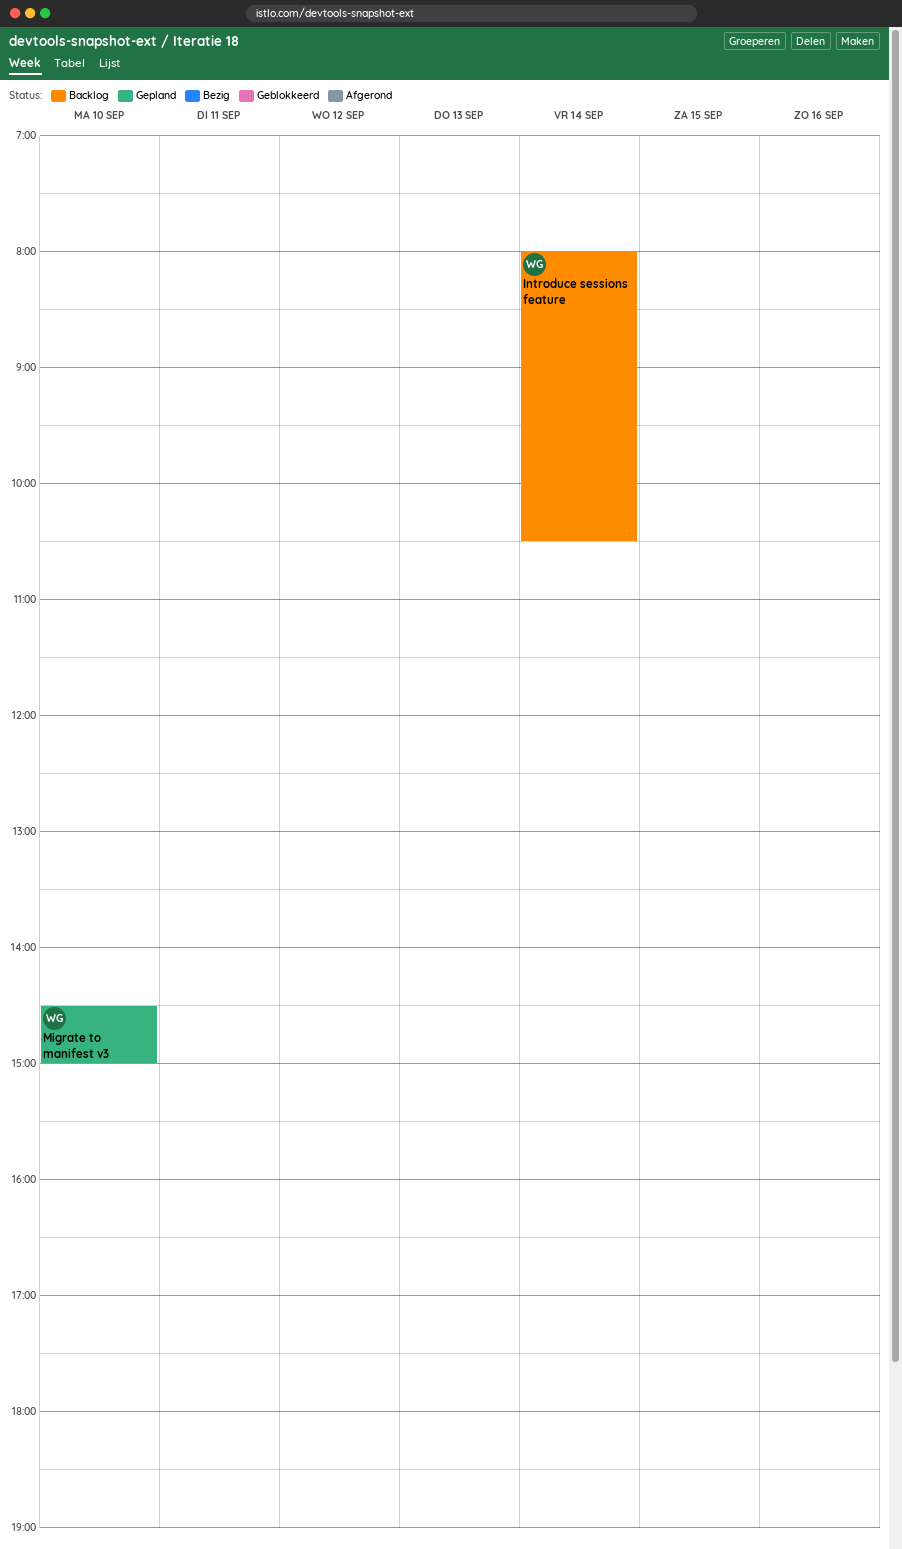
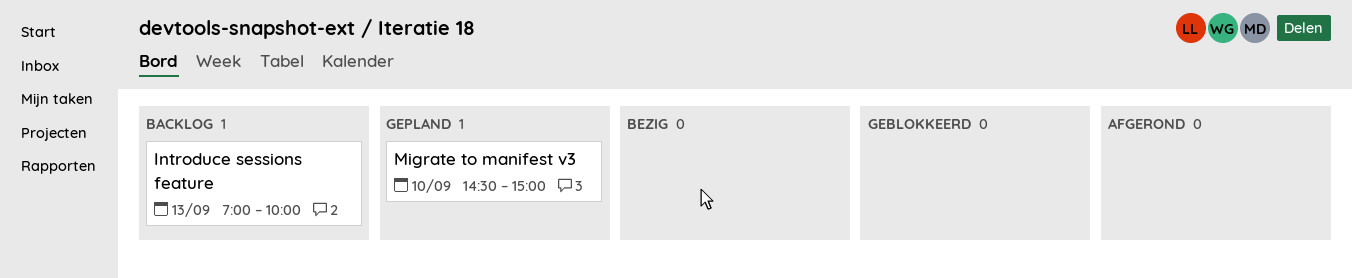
Introduce sessions feature, day: Sep 14 -> Sep 13
Introduce sessions feature, begins: 08:00 -> 07:00
Introduce sessions feature, ends: 10:30 -> 10:00

